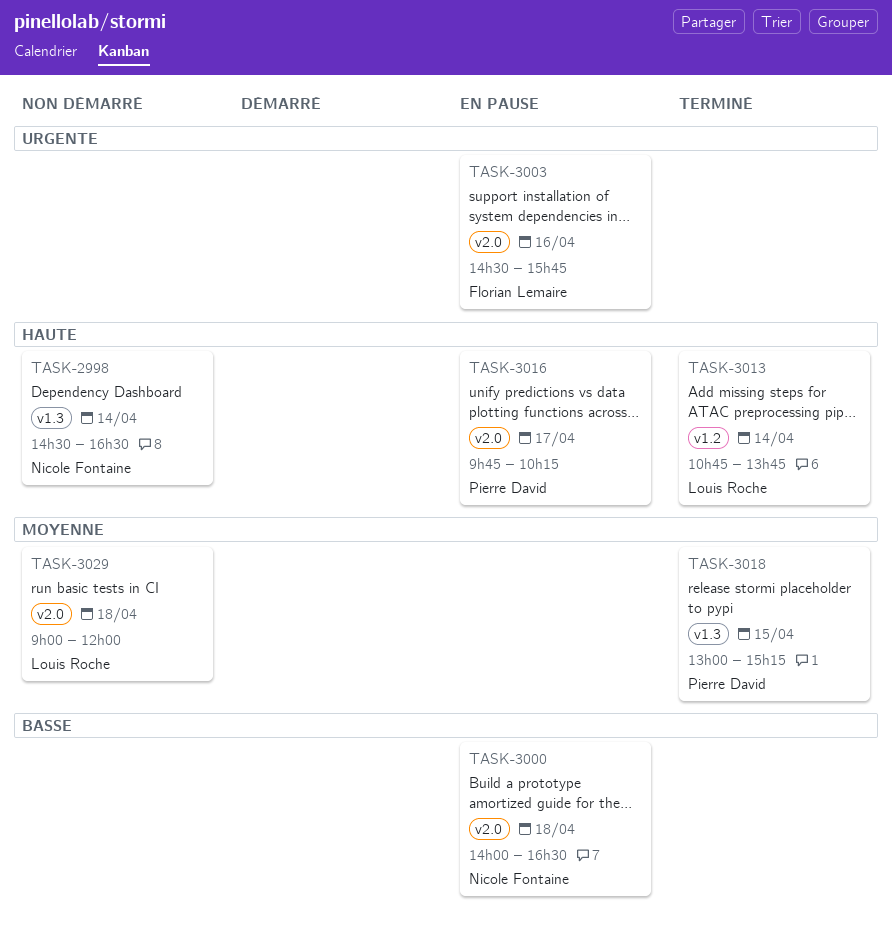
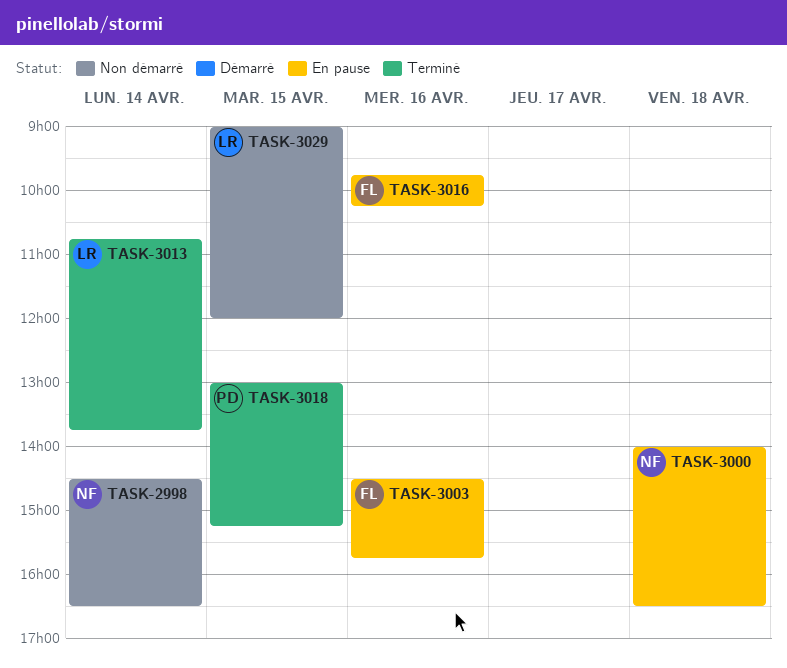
TASK-3016, owner: Pierre David -> Florian Lemaire
TASK-3016, day: Apr 17 -> Apr 16
TASK-3029, day: Apr 18 -> Apr 15

